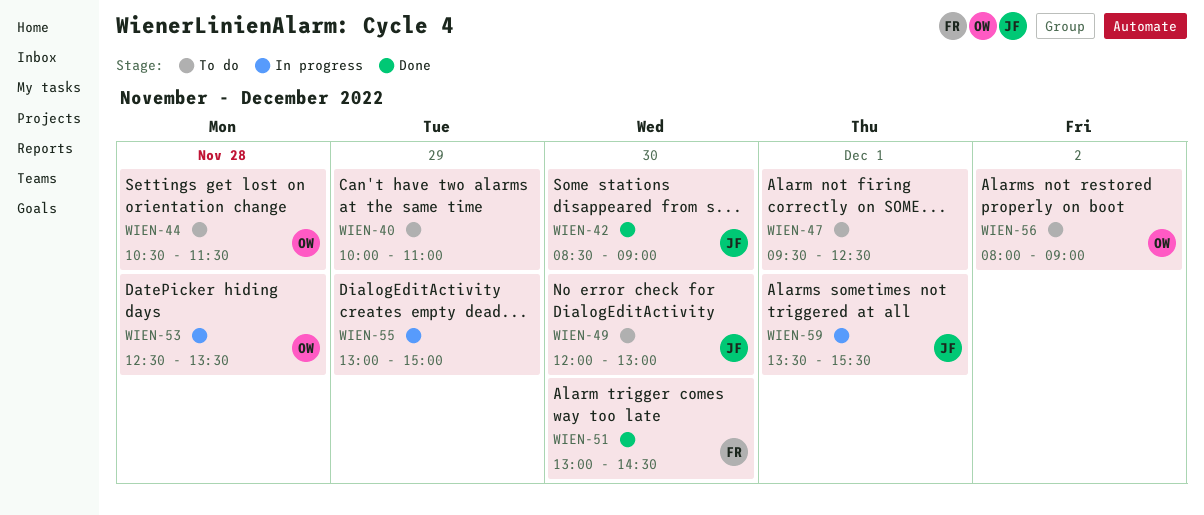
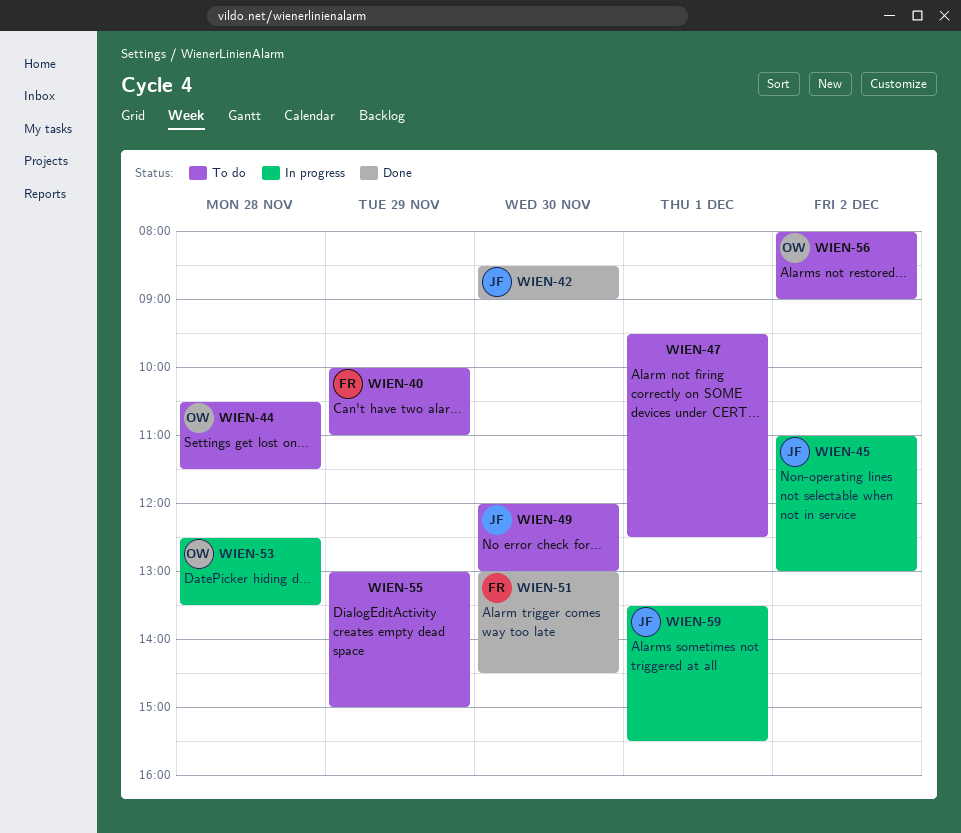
WIEN-40, owner: none -> FR
WIEN-45: none -> present
WIEN-55, status: In progress -> To do

